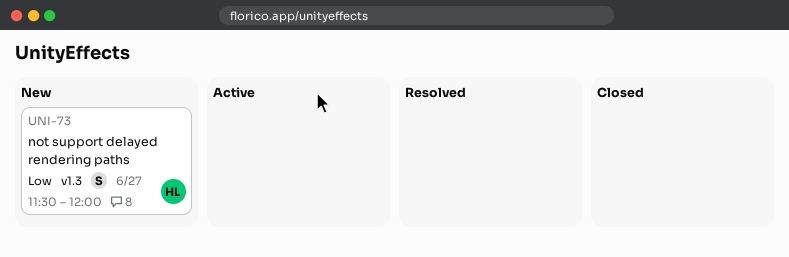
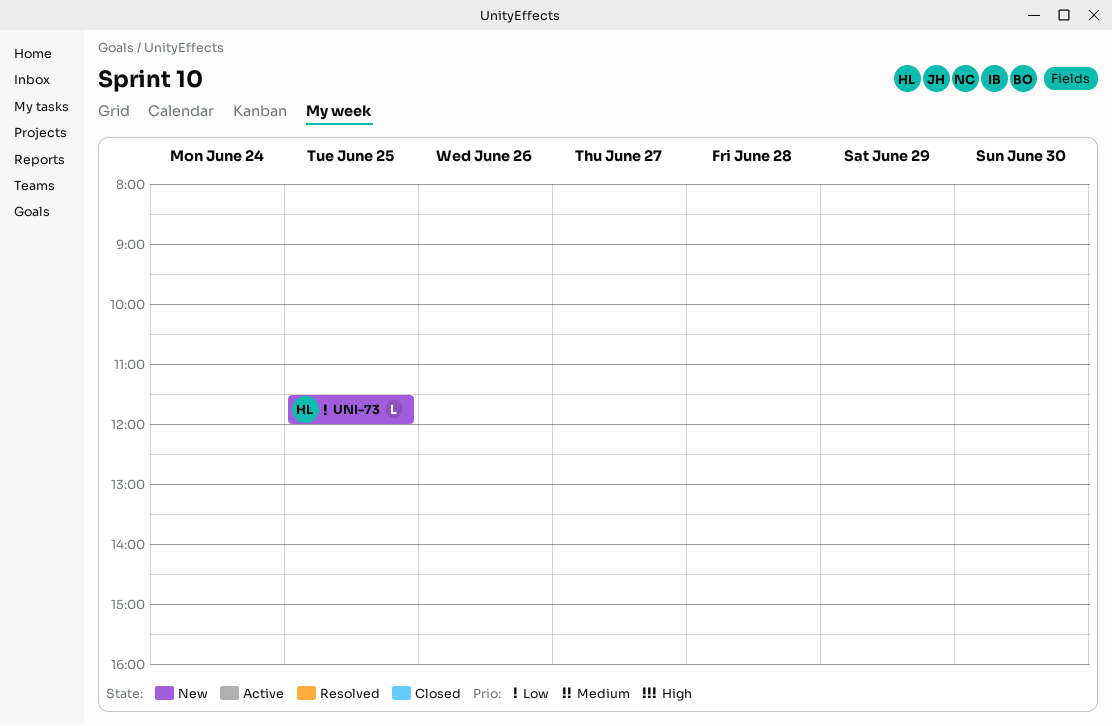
UNI-73, estimate: S -> L
UNI-73, day: Jun 27 -> Jun 25

